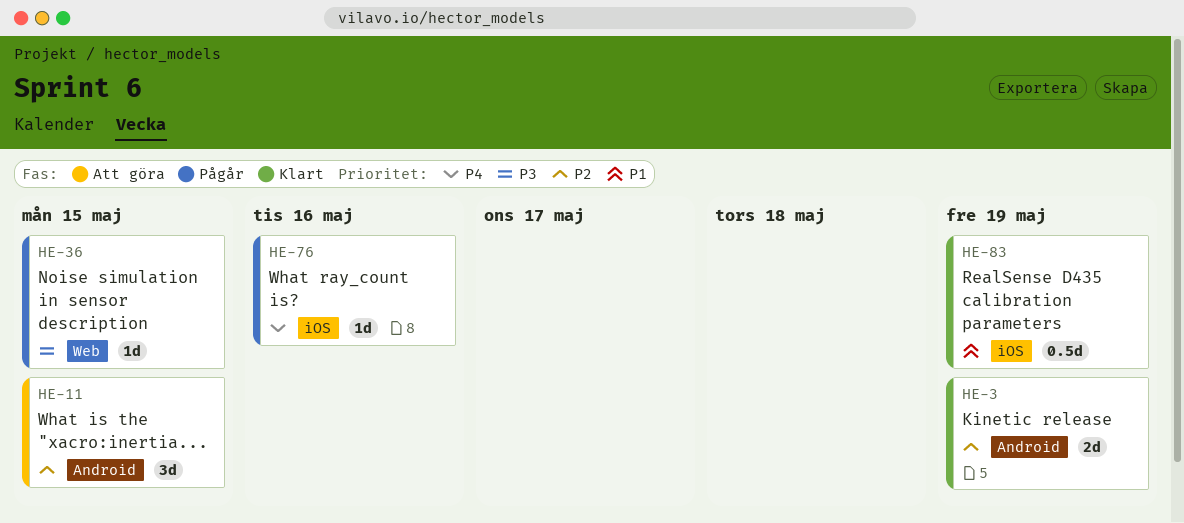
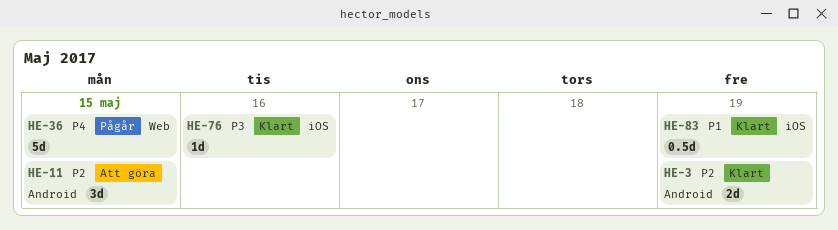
HE-36, priority: P3 -> P4
HE-36, estimate: 1d -> 5d
HE-76, status: Pågår -> Klart
HE-76, priority: P4 -> P3

